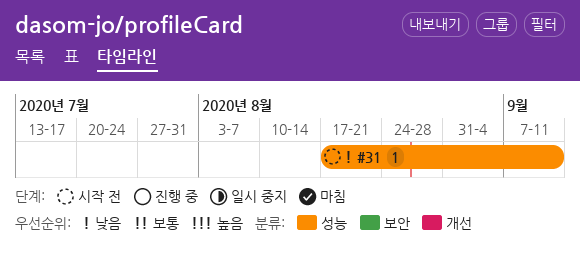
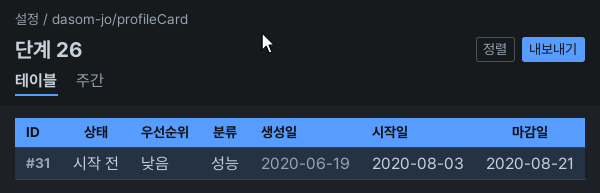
#31, start: Aug 17 -> Aug 3
#31, due: Sep 11 -> Aug 21

